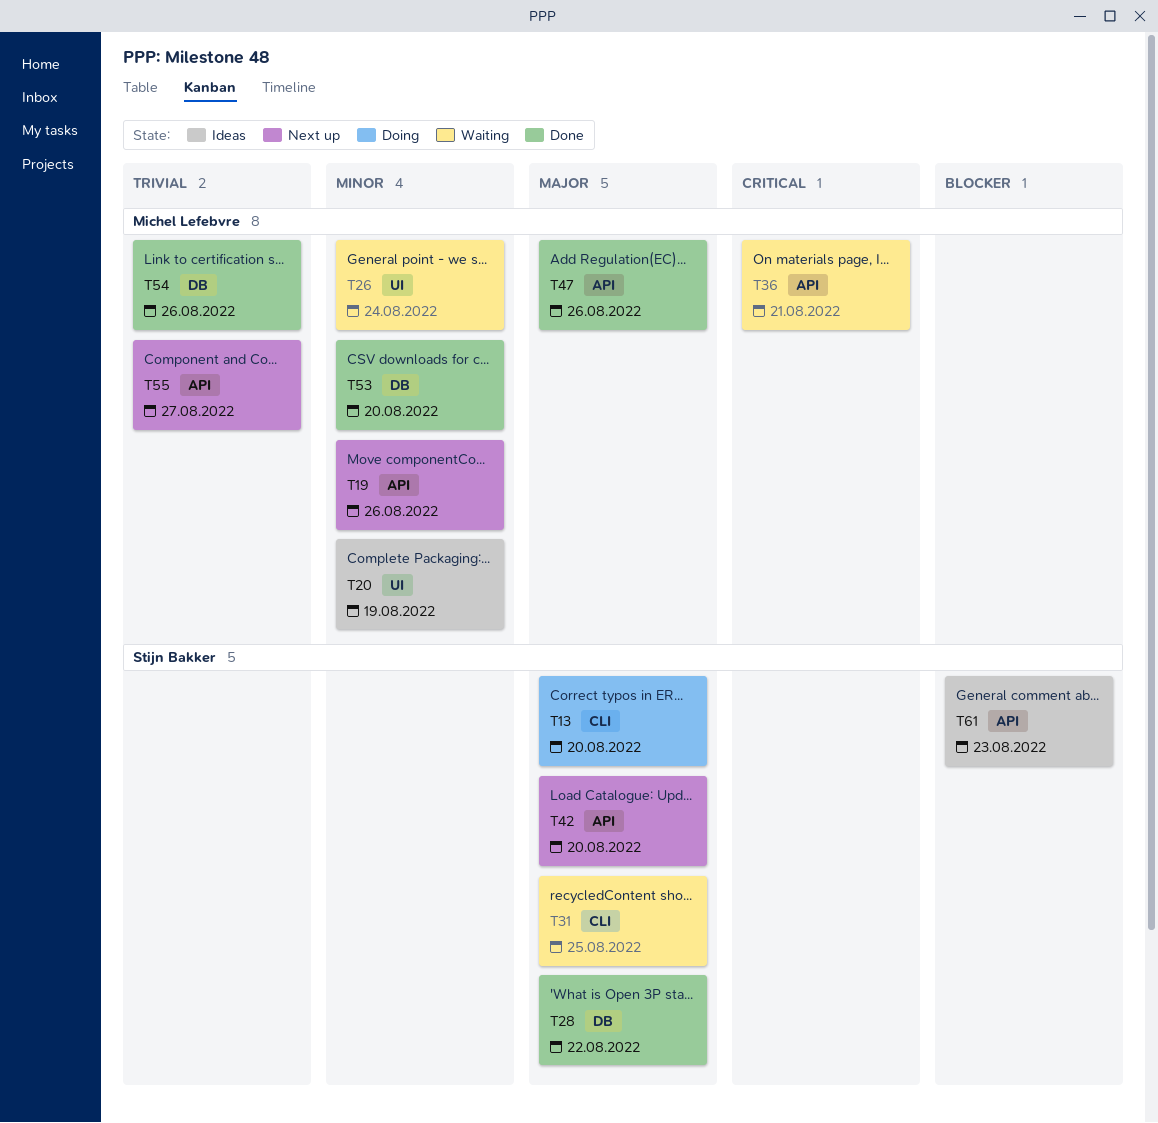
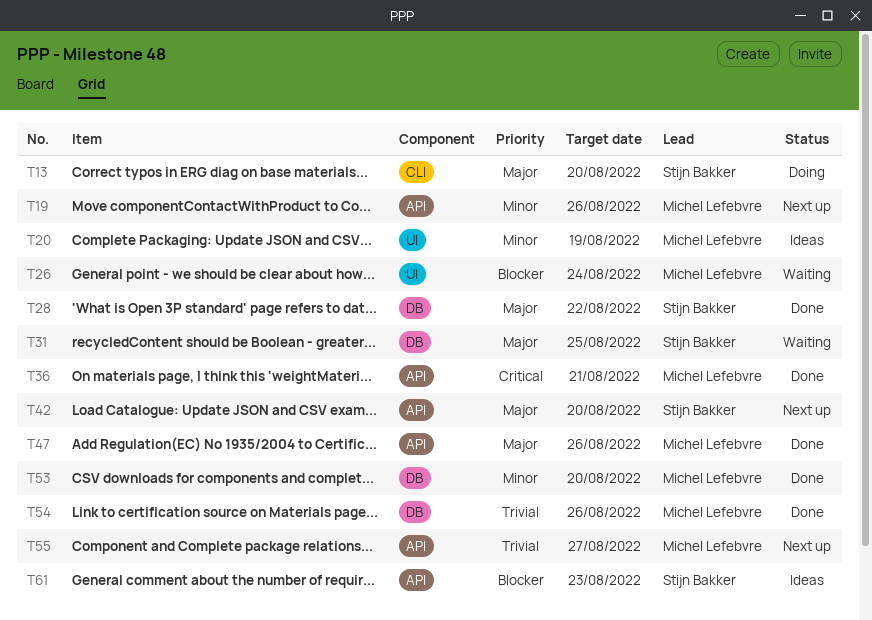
T26, priority: Minor -> Blocker
T31, label: CLI -> DB
T36, status: Waiting -> Done

